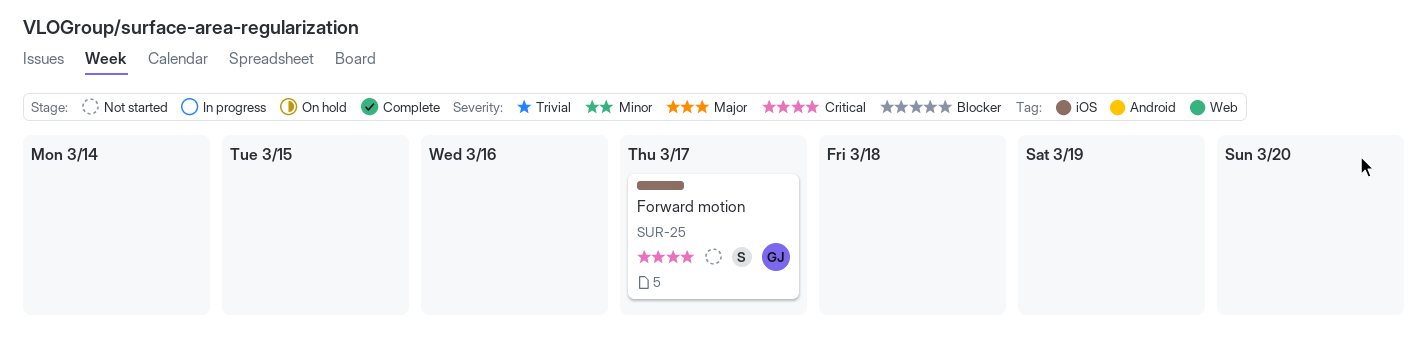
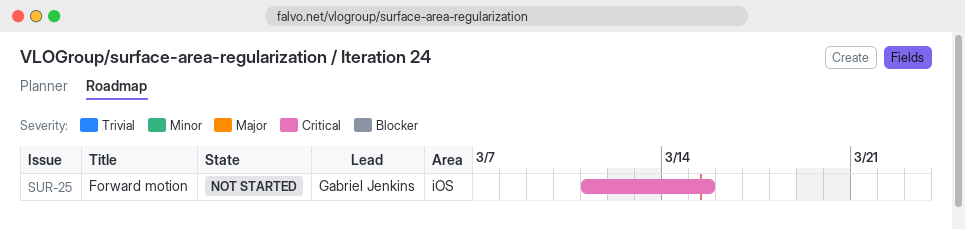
SUR-25, due: Mar 17 -> Mar 15

